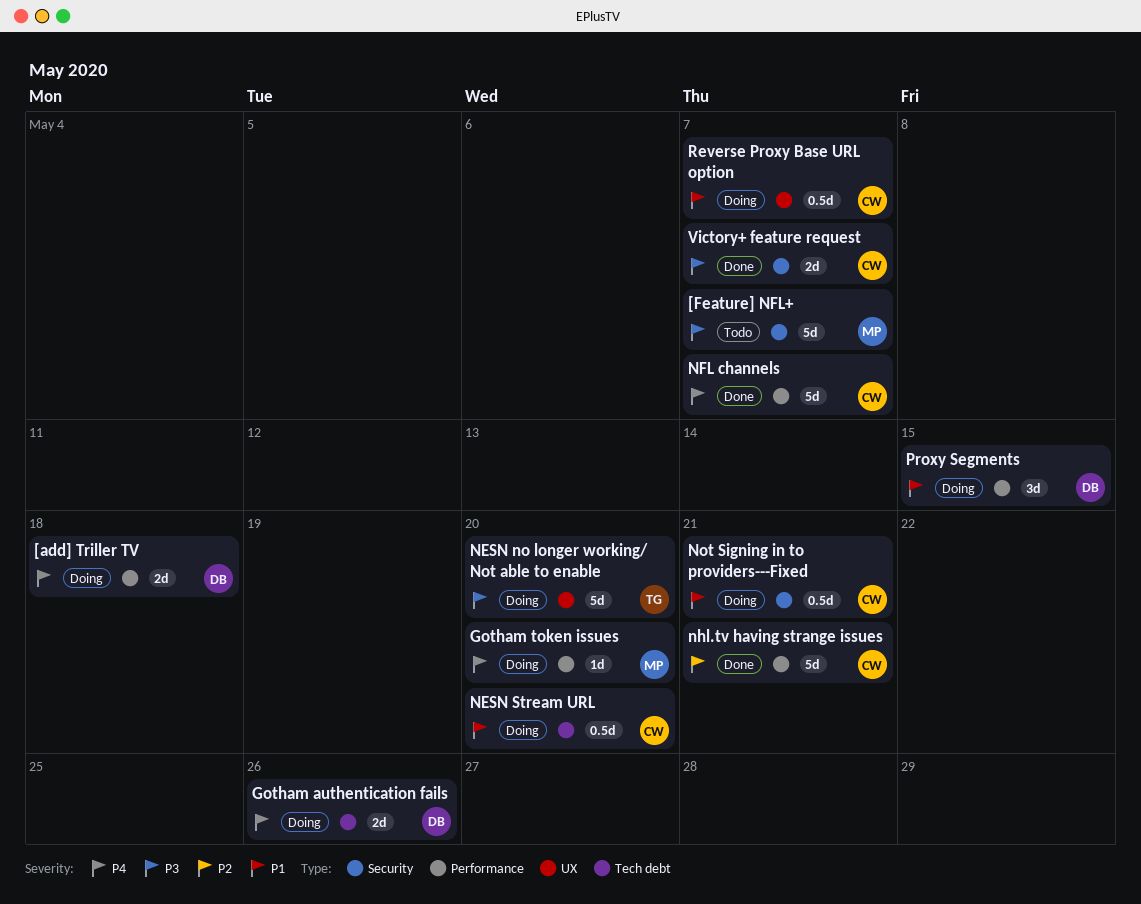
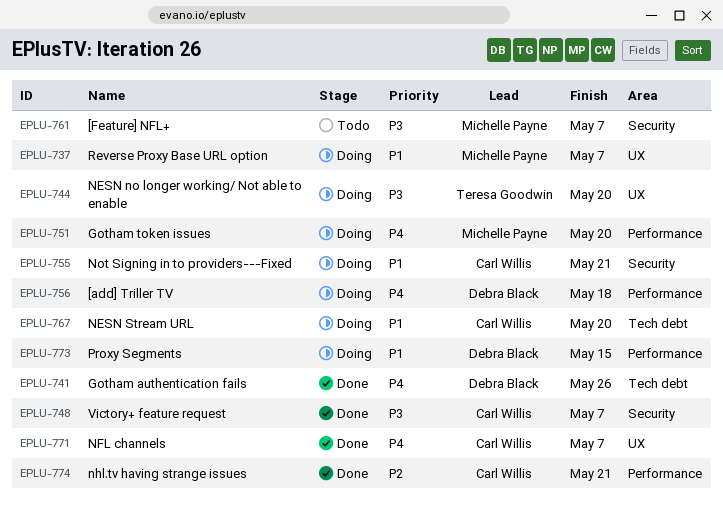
Gotham authentication fails, status: Doing -> Done
NFL channels, label: Performance -> UX
Reverse Proxy Base URL option, owner: Carl Willis -> Michelle Payne

